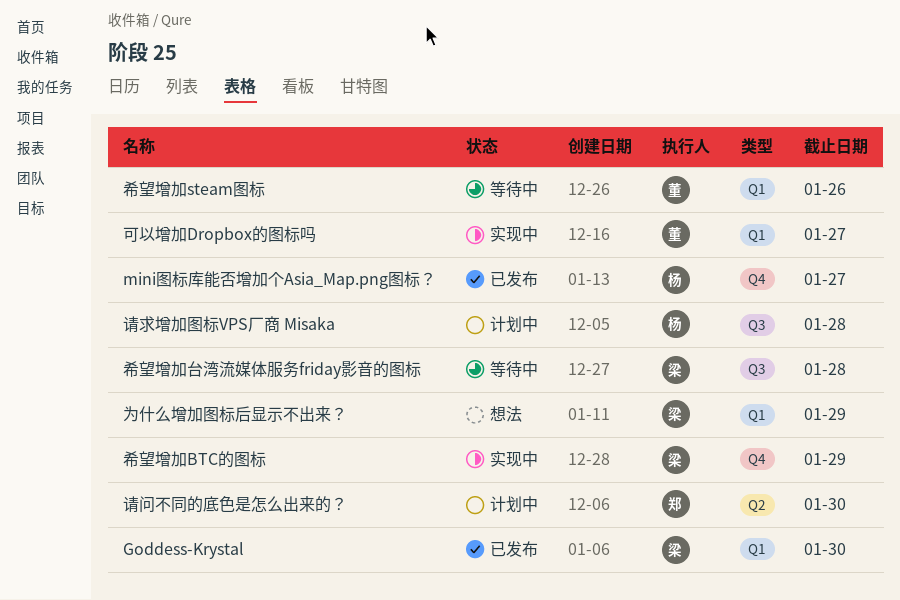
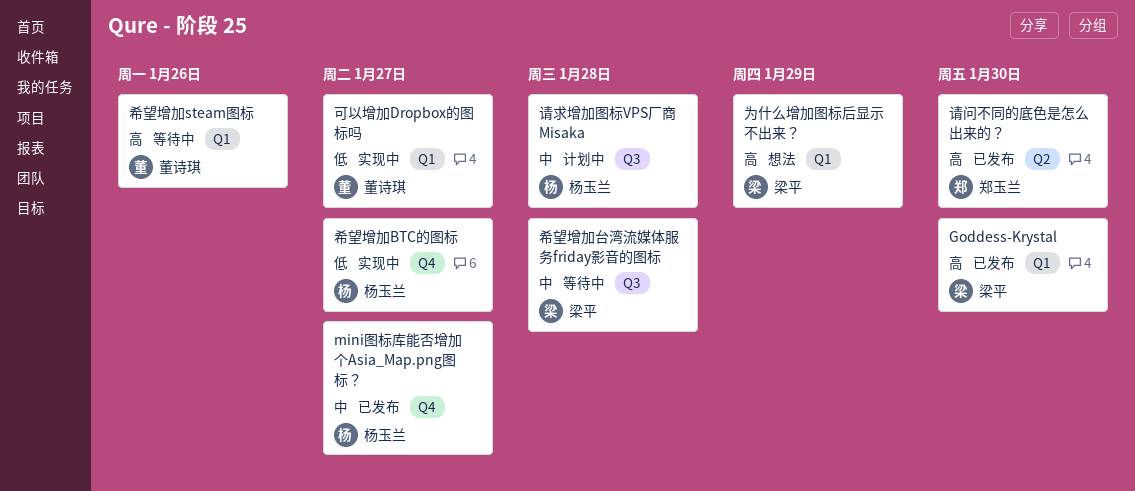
希望增加BTC的图标, owner: 梁平 -> 杨玉兰
希望增加BTC的图标, due: Jan 29 -> Jan 27
请问不同的底色是怎么出来的？, status: 计划中 -> 已发布

